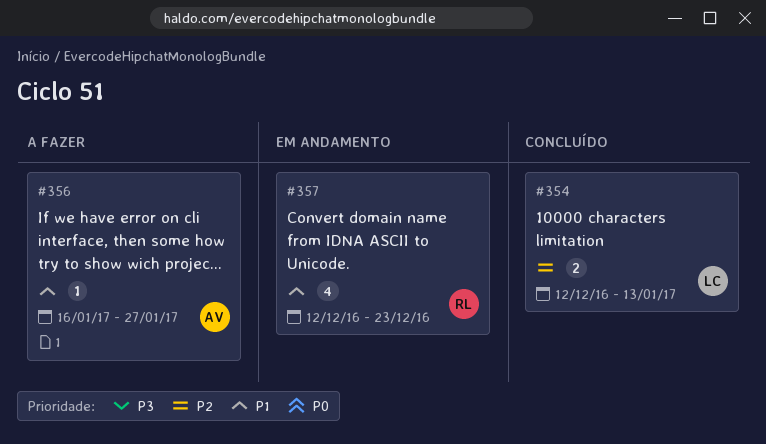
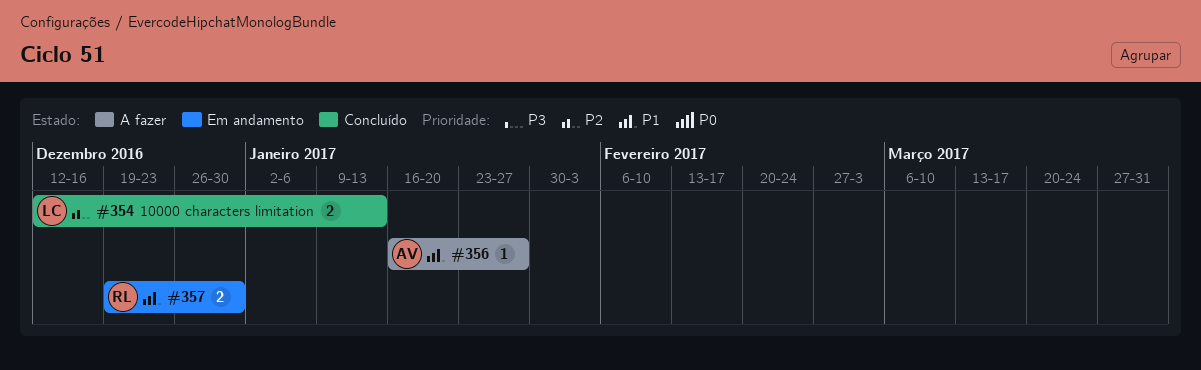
#357, estimate: 4 -> 2
#357, start: Dec 12 -> Dec 19
#357, due: Dec 23 -> Dec 30

